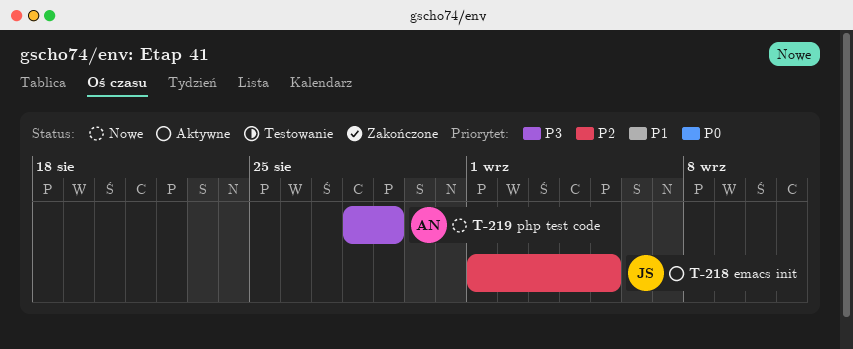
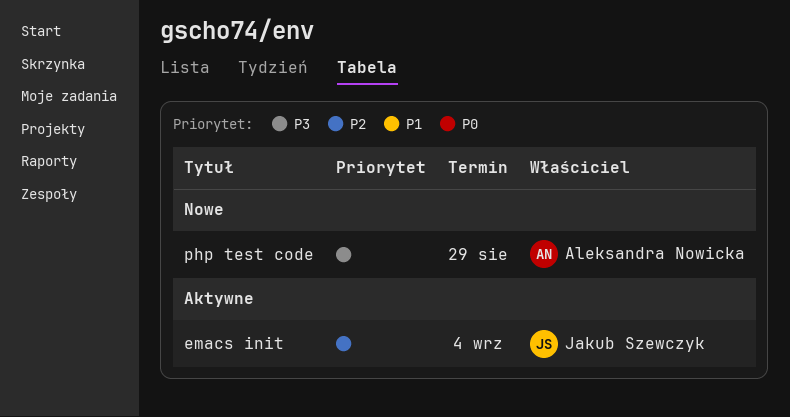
emacs init, due: Sep 5 -> Sep 4

